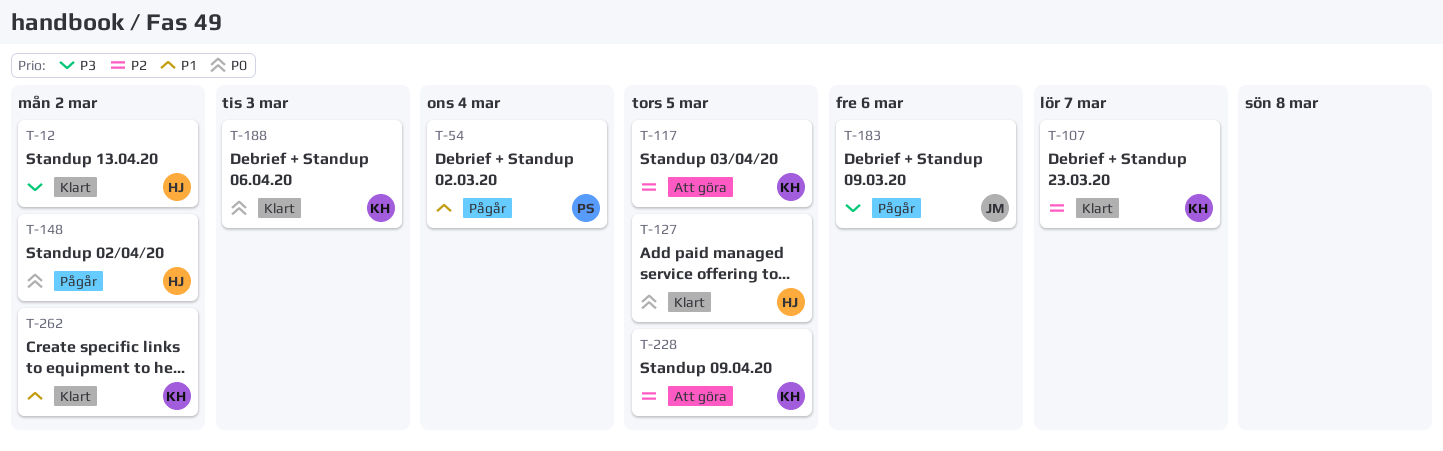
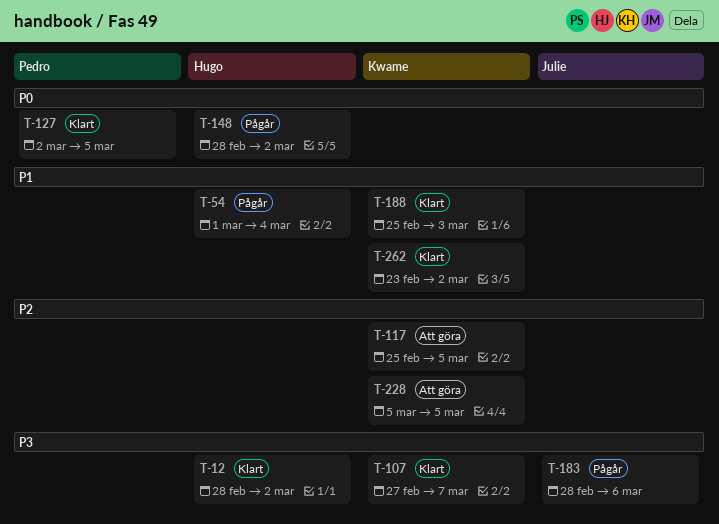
T-54, owner: Pedro -> Hugo
T-107, priority: P2 -> P3
T-127, owner: Hugo -> Pedro
T-188, priority: P0 -> P1

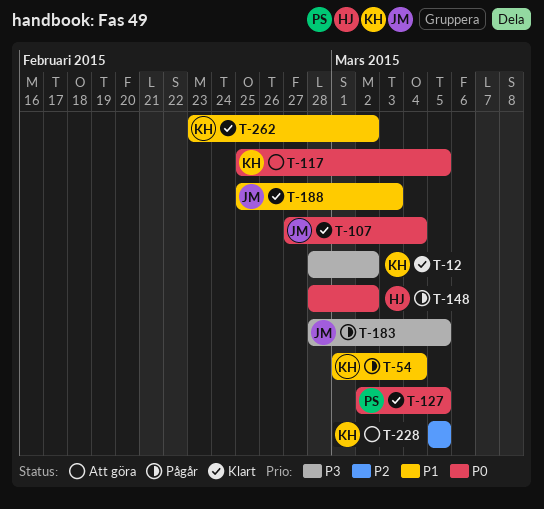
T-12, owner: Hugo -> Kwame
T-54, owner: Hugo -> Kwame
T-107, owner: Kwame -> Julie
T-107, priority: P3 -> P0
T-107, due: Mar 7 -> Mar 4
T-117, priority: P2 -> P0
T-183, due: Mar 6 -> Mar 5
T-188, owner: Kwame -> Julie

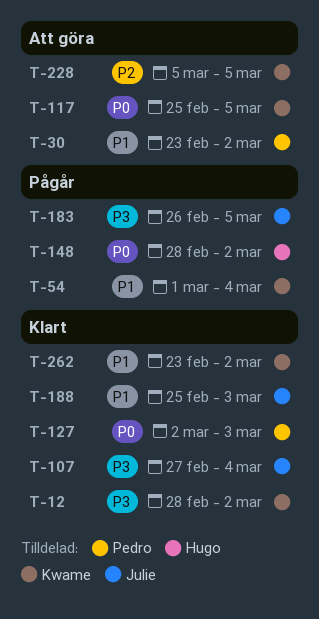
T-30: none -> present
T-107, priority: P0 -> P3
T-127, due: Mar 5 -> Mar 3
T-183, start: Feb 28 -> Feb 26

